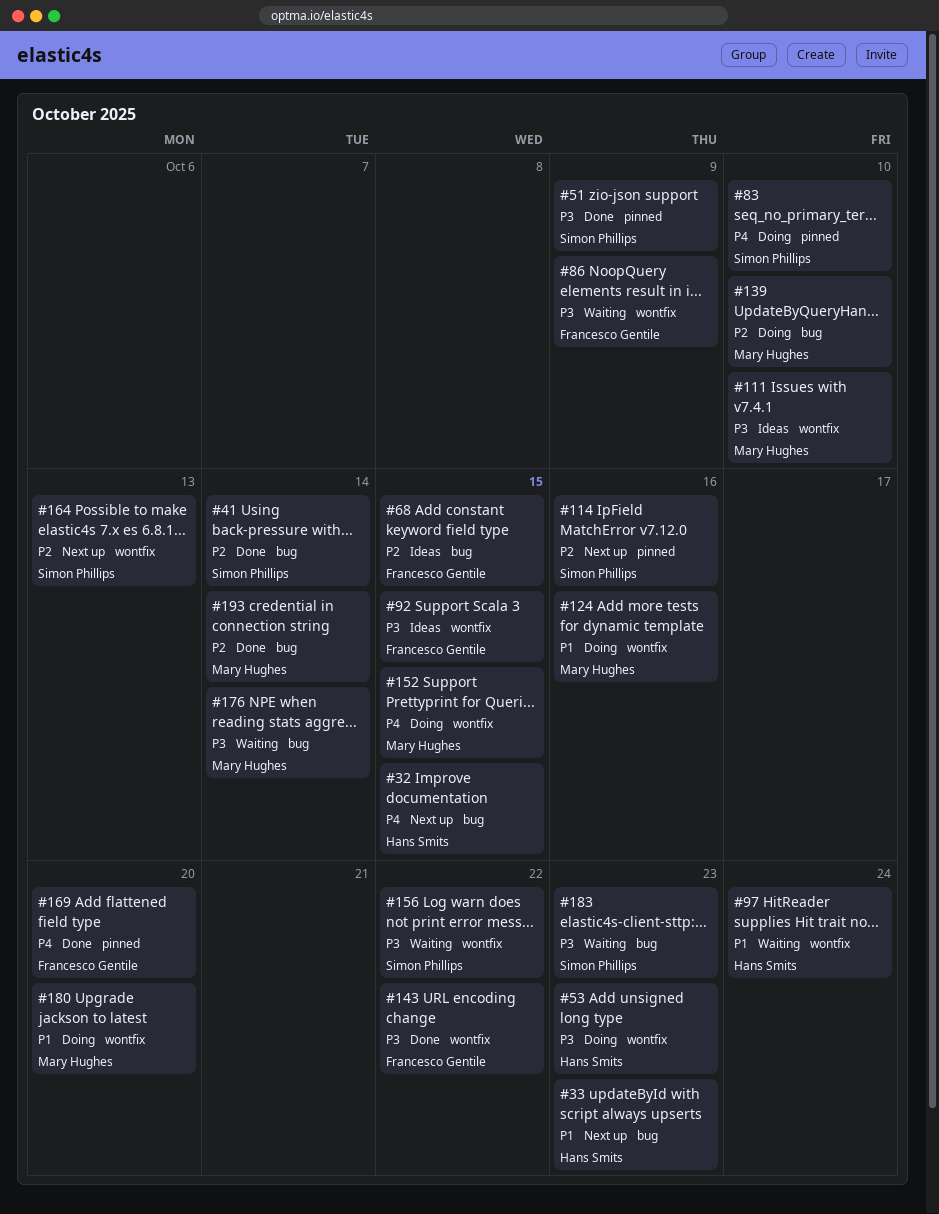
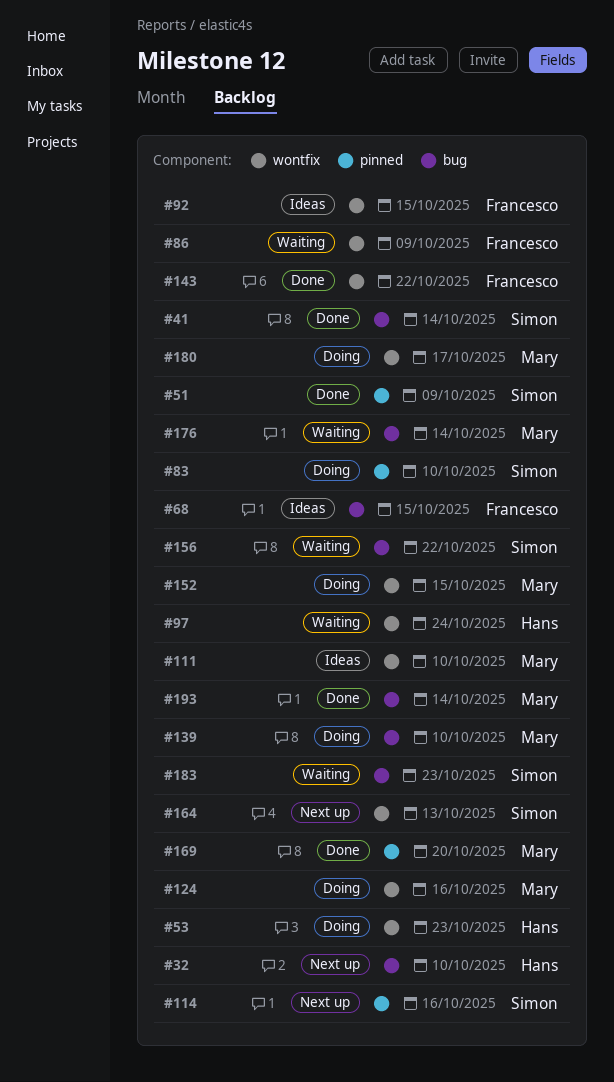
#32, due: Oct 15 -> Oct 10
#33: present -> none
#156, label: wontfix -> bug
#169, owner: Francesco Gentile -> Mary Hughes
#180, due: Oct 20 -> Oct 17

